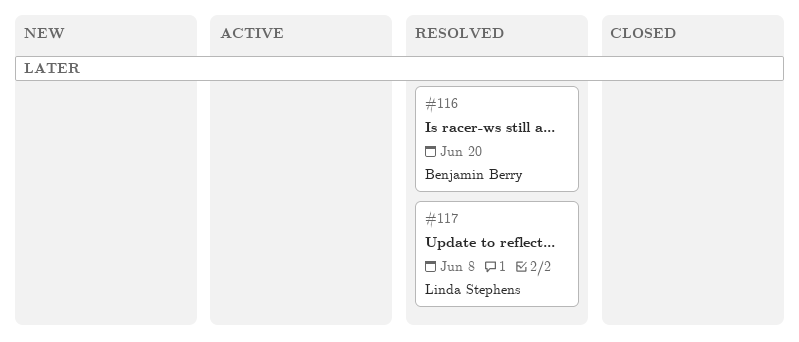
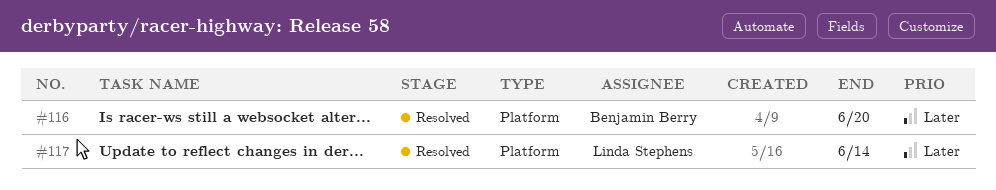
#117, due: Jun 8 -> Jun 14

